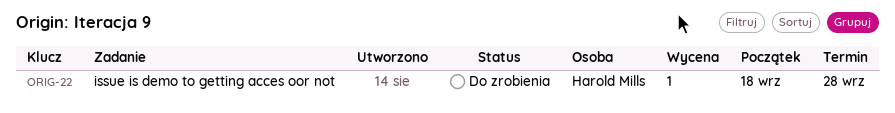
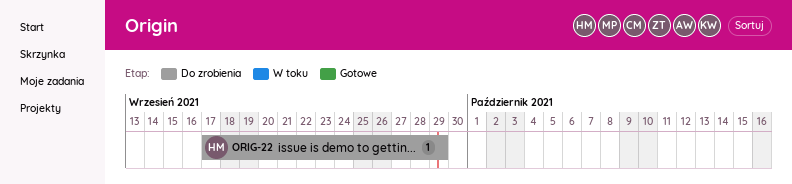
ORIG-22, start: Sep 18 -> Sep 17
ORIG-22, due: Sep 28 -> Sep 29

